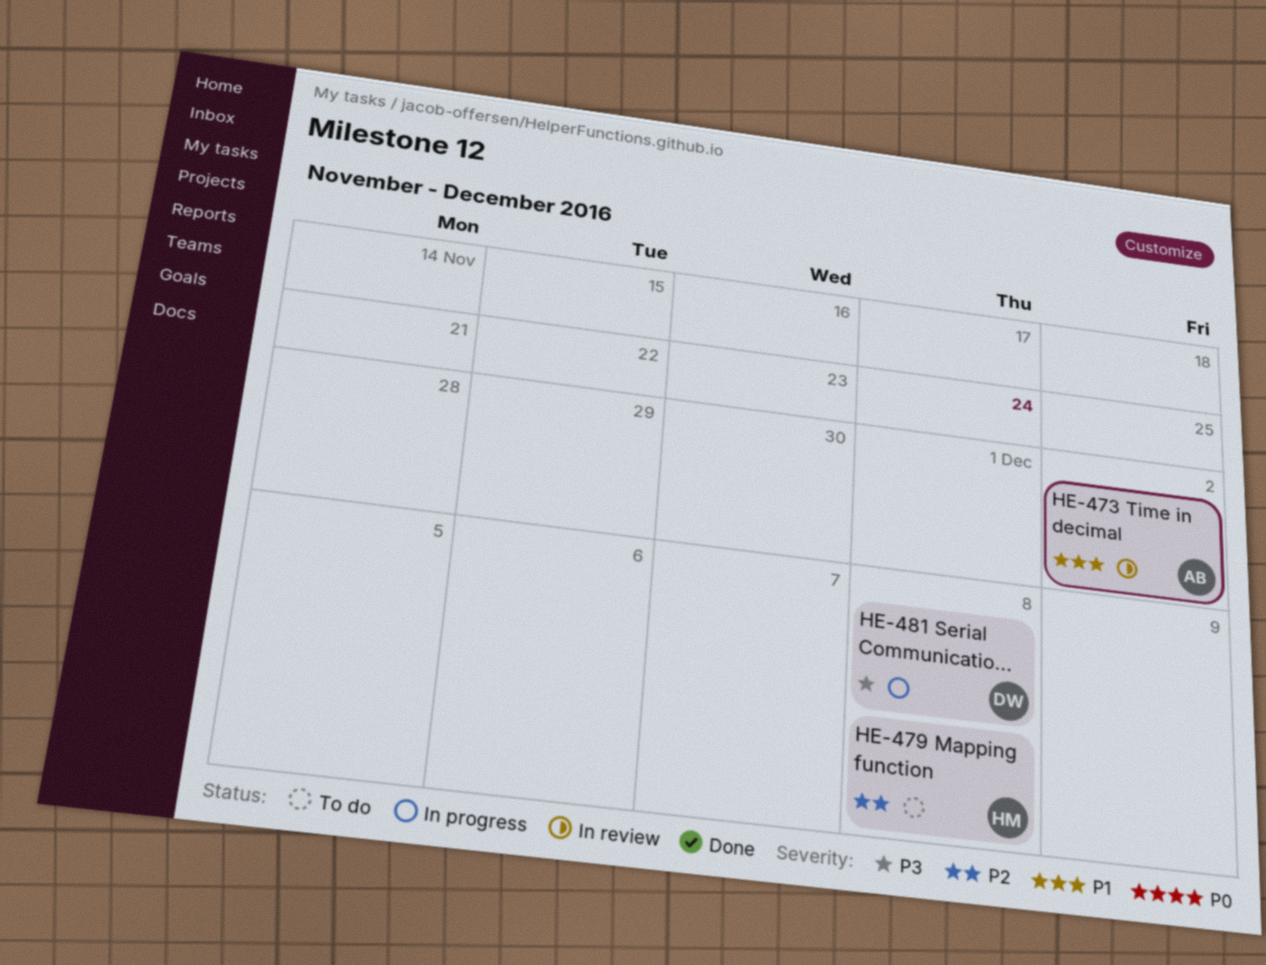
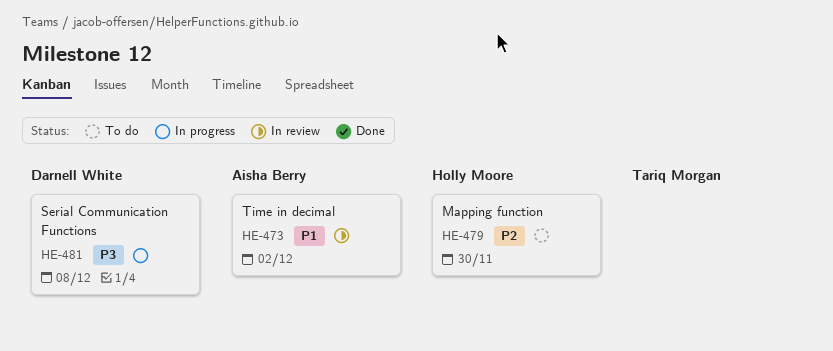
HE-479, due: Dec 8 -> Nov 30

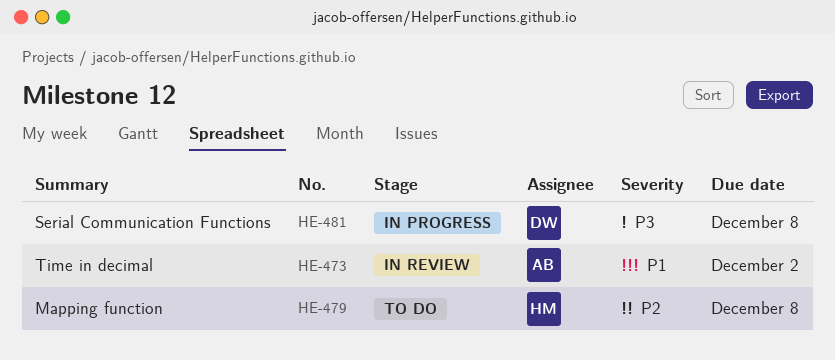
HE-479, due: Nov 30 -> Dec 8

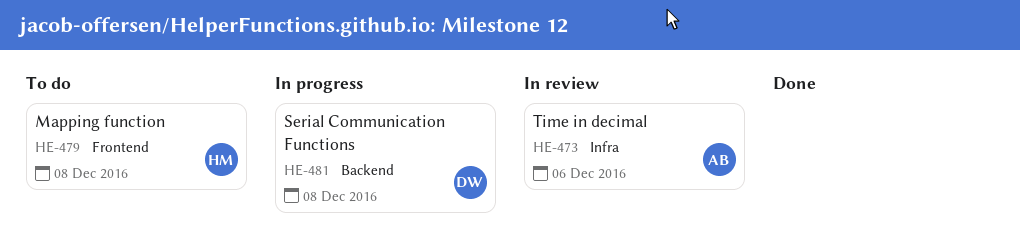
HE-473, due: Dec 2 -> Dec 6

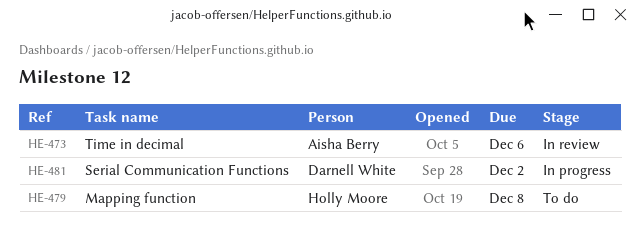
HE-481, due: Dec 8 -> Dec 2

